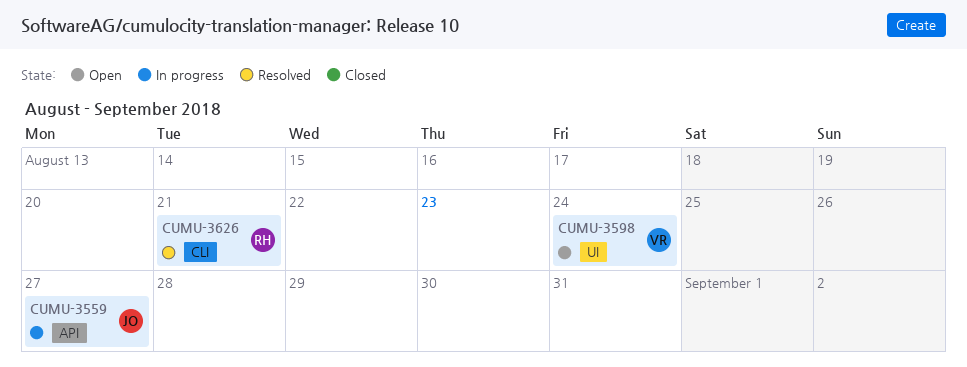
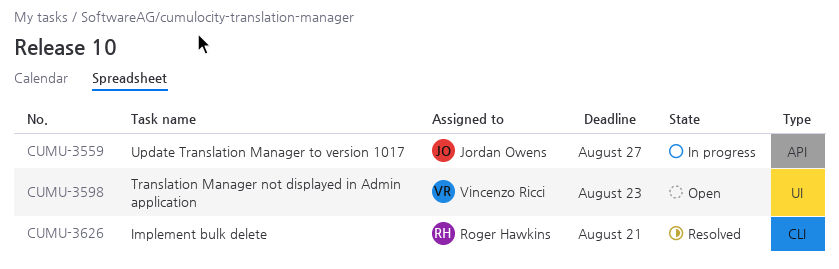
CUMU-3598, due: Aug 24 -> Aug 23

